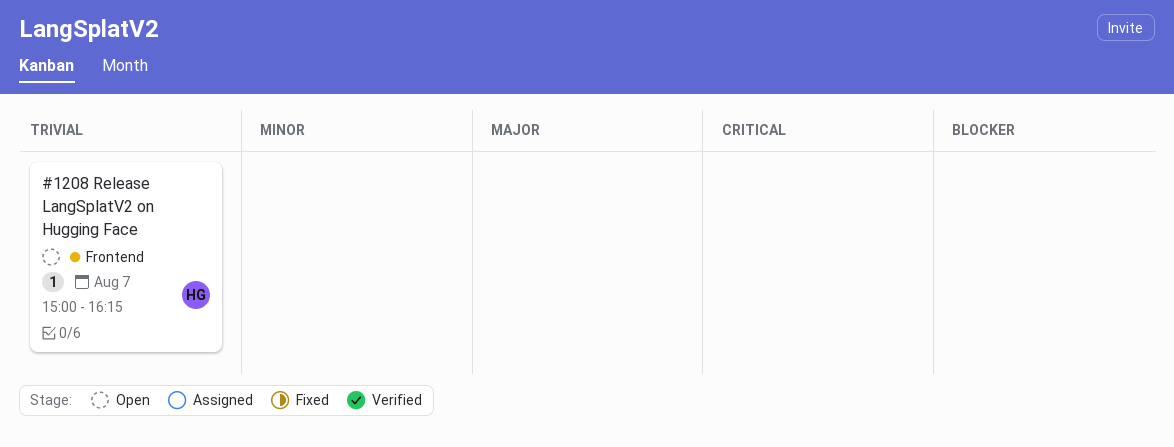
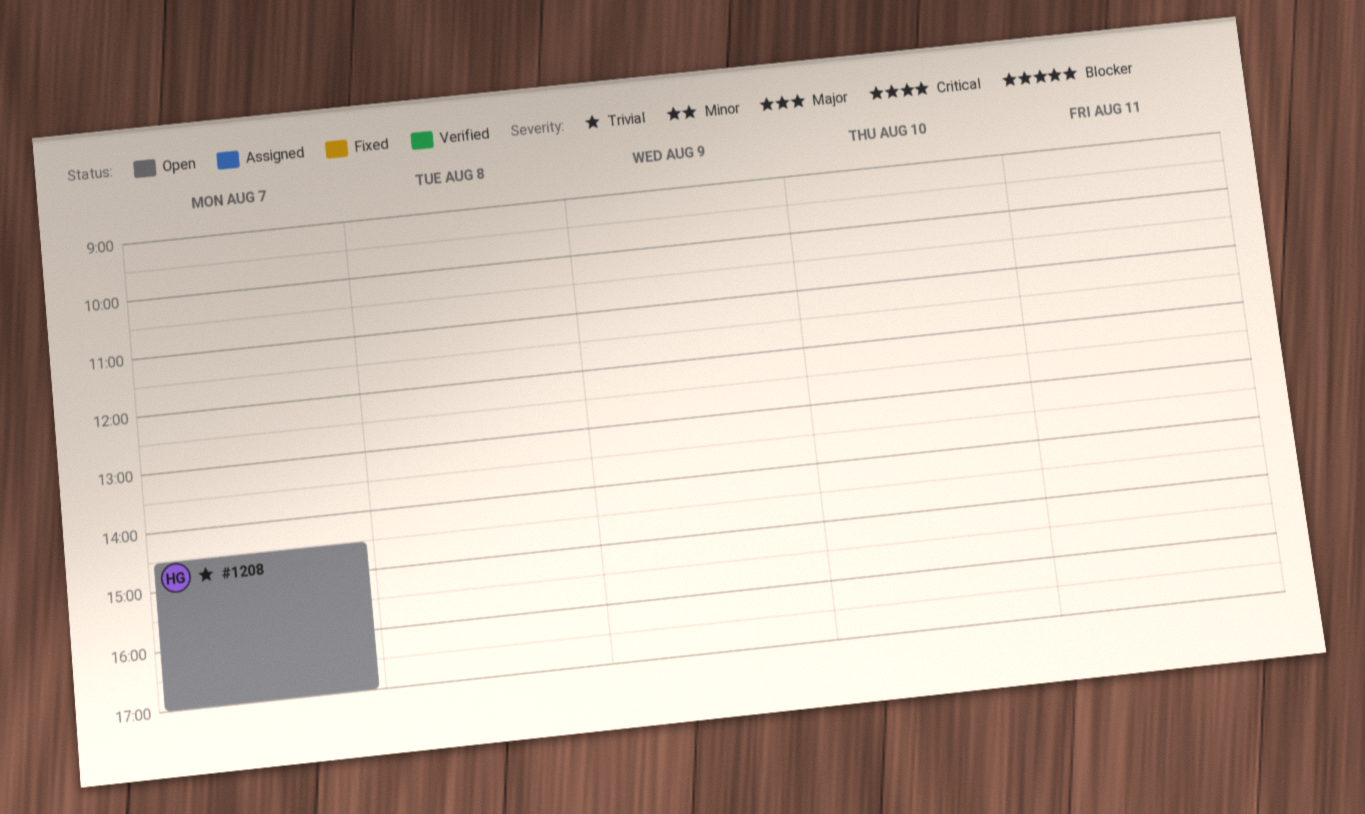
#1208, begins: 15:00 -> 14:30
#1208, ends: 16:15 -> 17:00

